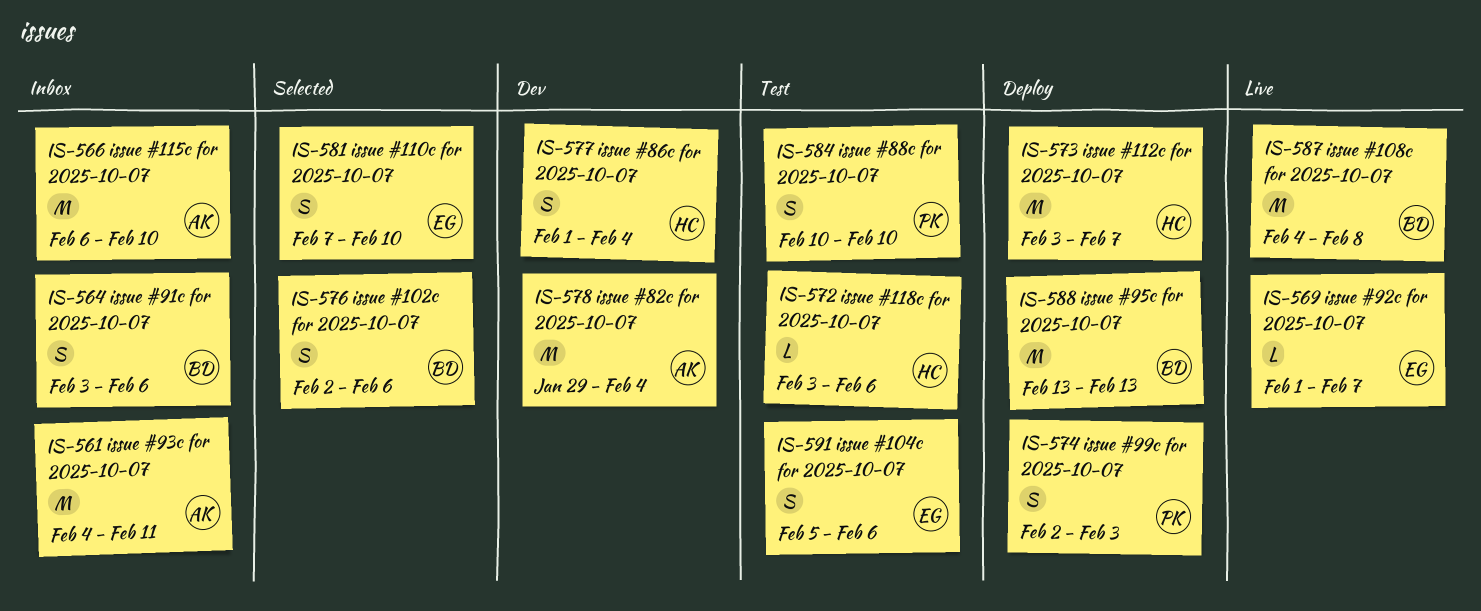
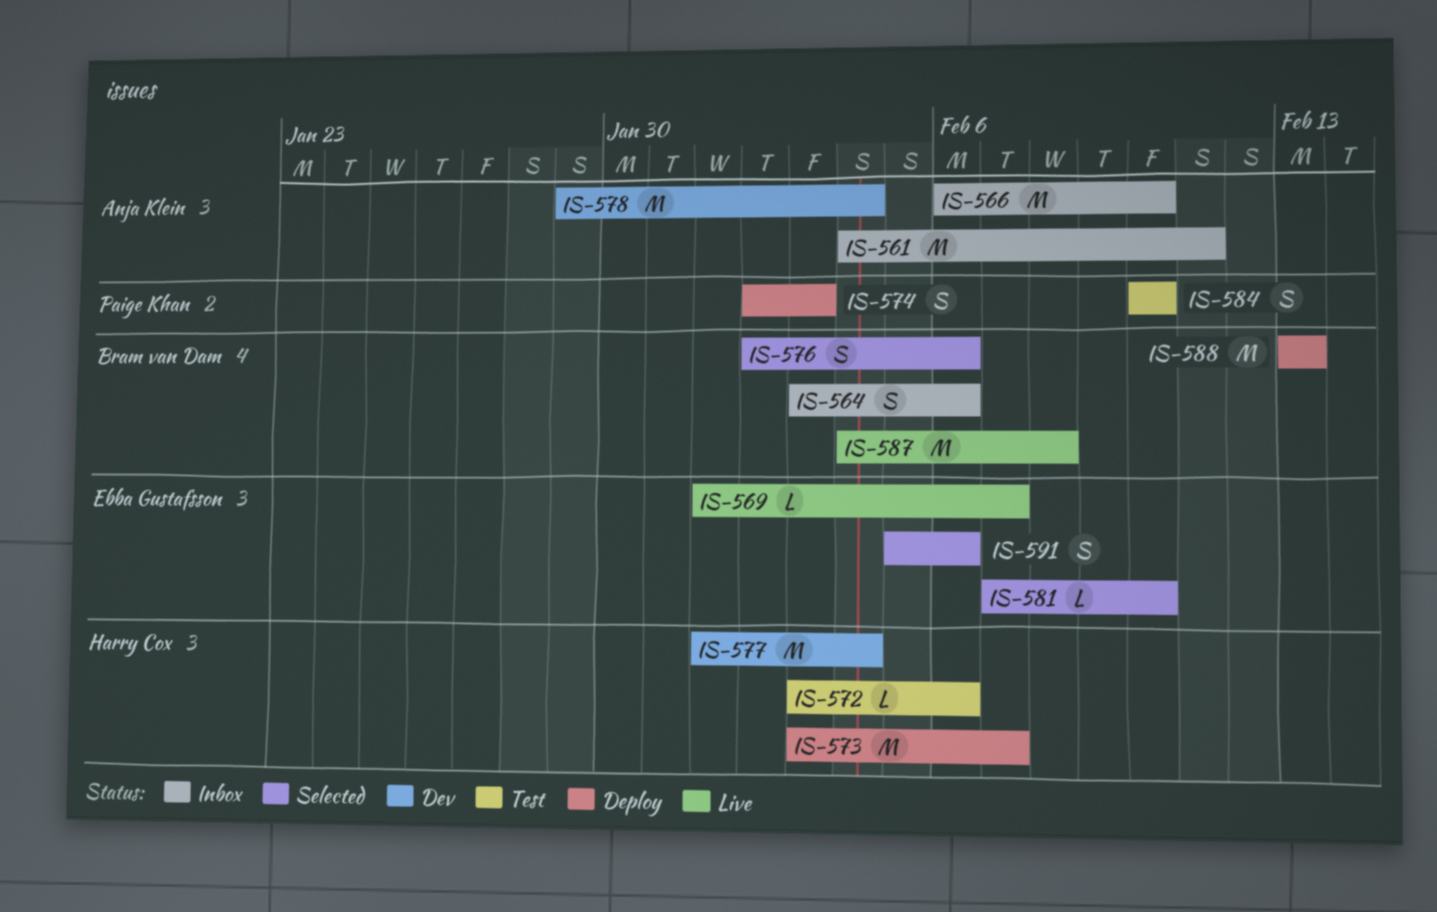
IS-577, estimate: S -> M
IS-581, estimate: S -> L
IS-591, status: Test -> Selected

